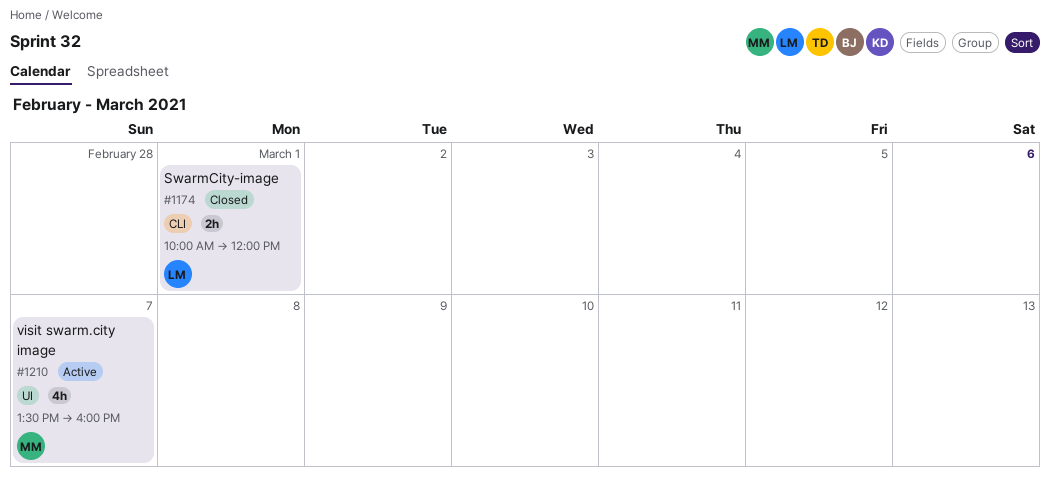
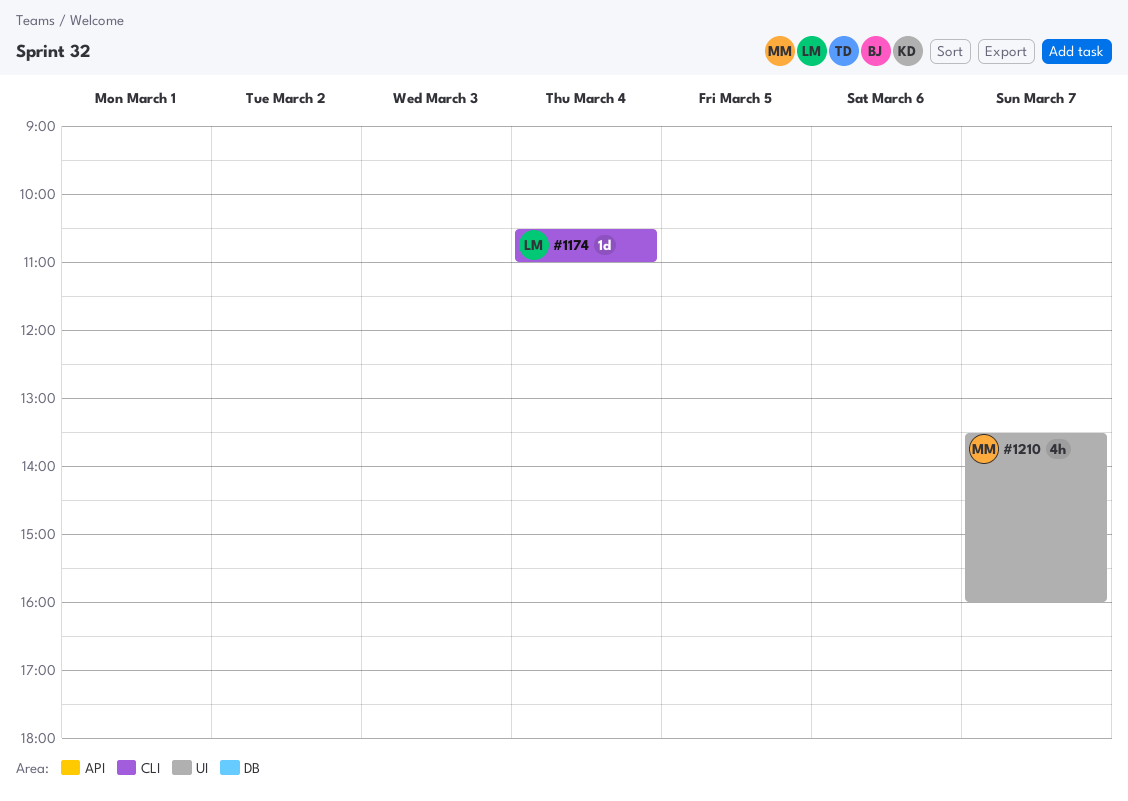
#1174, estimate: 2h -> 1d
#1174, day: Mar 1 -> Mar 4
#1174, begins: 10:00 -> 10:30
#1174, ends: 12:00 -> 11:00

